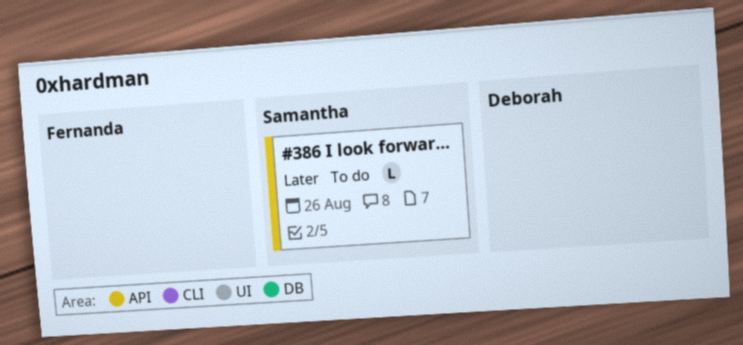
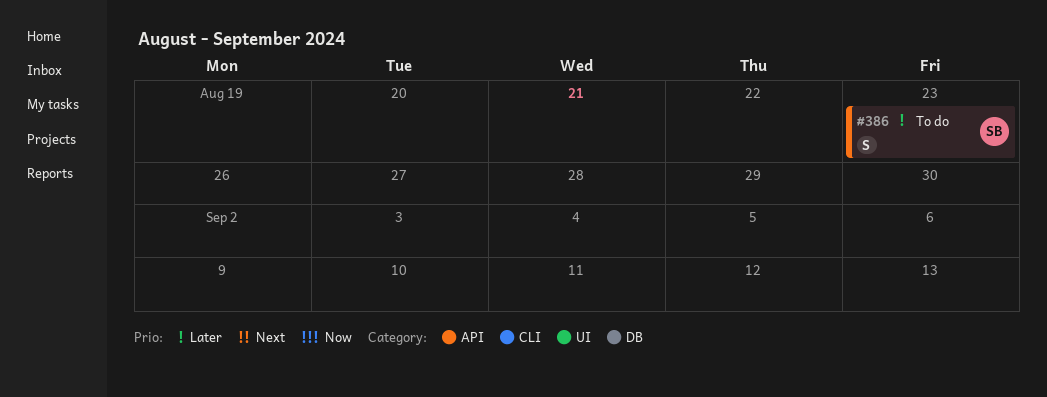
#386, estimate: L -> S
#386, due: Aug 26 -> Aug 23

